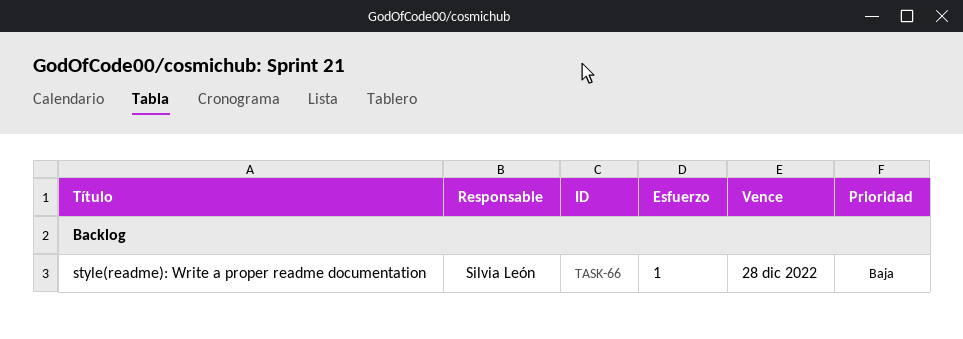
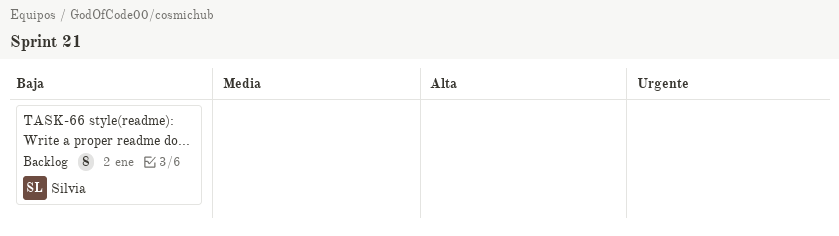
TASK-66, estimate: 1 -> 8
TASK-66, due: Dec 28 -> Jan 2

